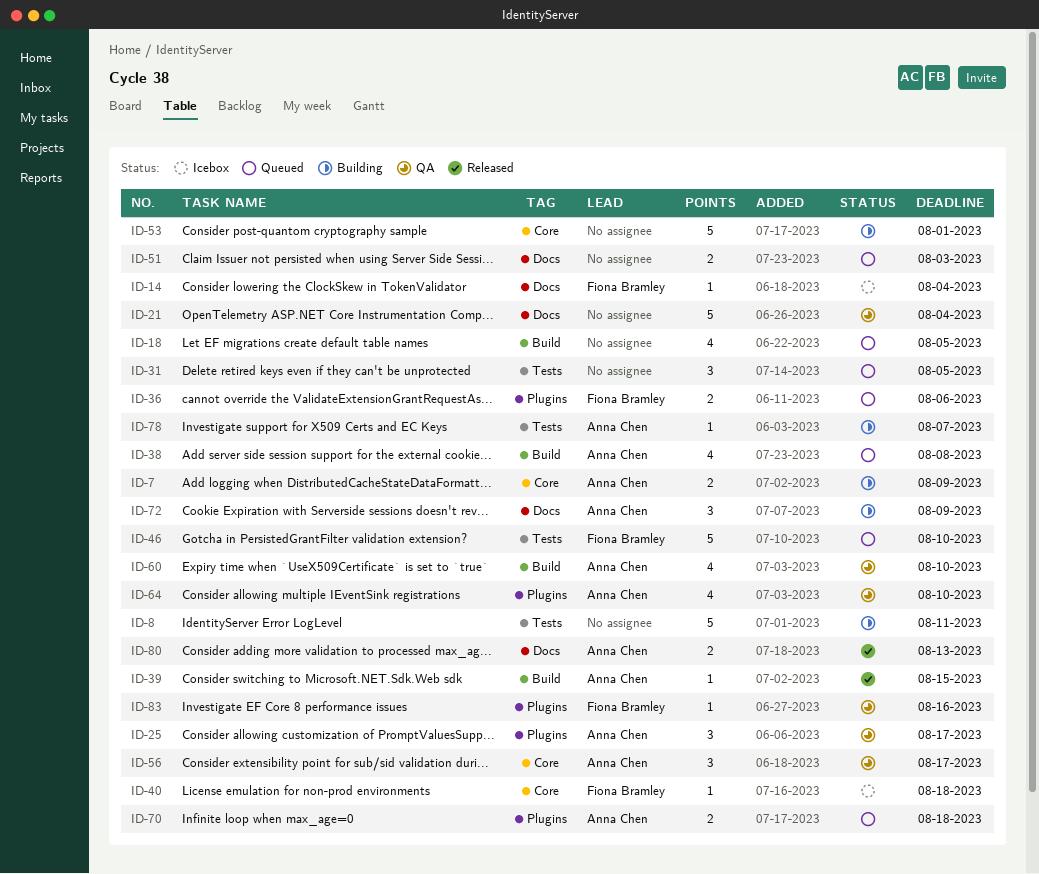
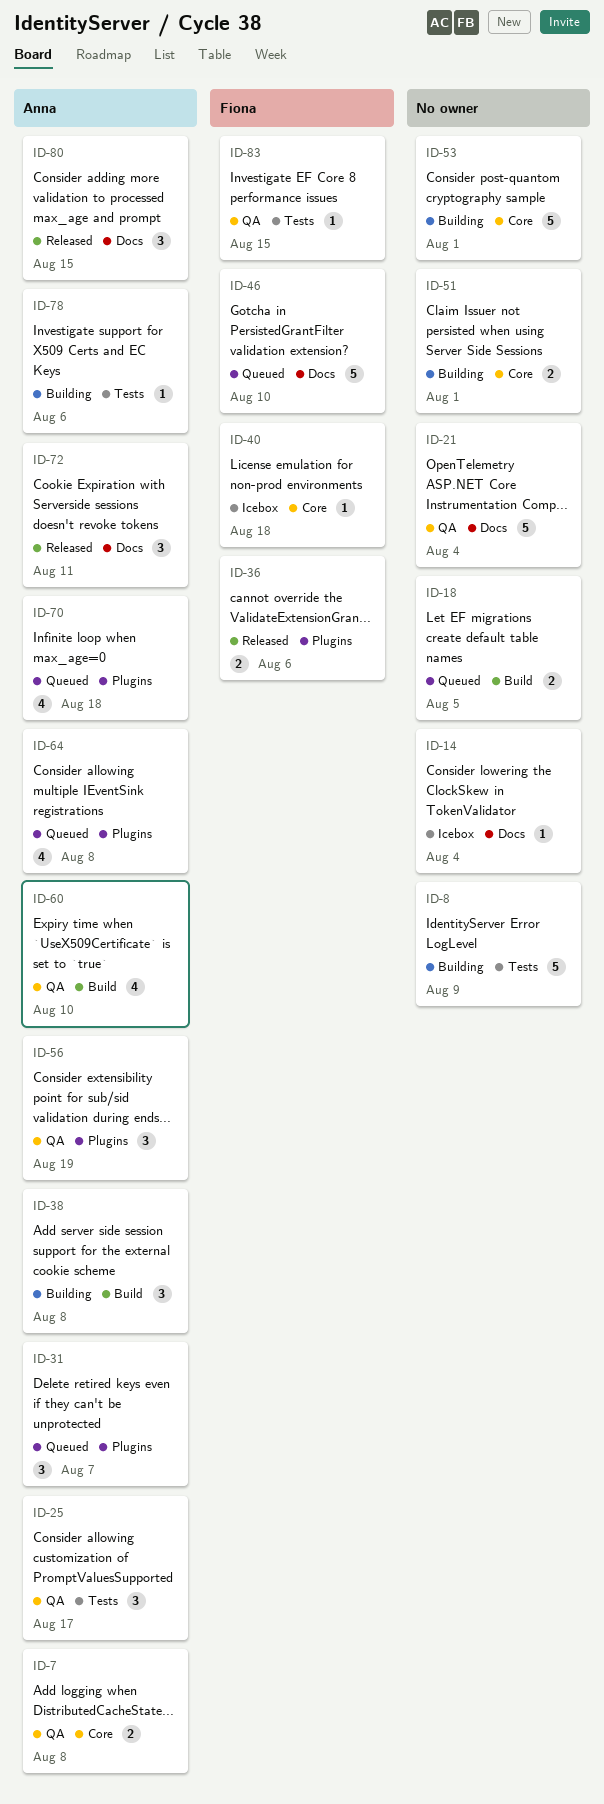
ID-7, status: Building -> QA
ID-7, due: Aug 9 -> Aug 8
ID-8, due: Aug 11 -> Aug 9
ID-14, owner: Fiona Bramley -> none
ID-18, estimate: 4 -> 2
ID-25, label: Plugins -> Tests
ID-31, owner: none -> Anna Chen
ID-31, label: Tests -> Plugins
ID-31, due: Aug 5 -> Aug 7
ID-36, status: Queued -> Released
ID-38, status: Queued -> Building
ID-38, estimate: 4 -> 3
ID-39: present -> none
ID-46, label: Tests -> Docs
ID-51, status: Queued -> Building
ID-51, label: Docs -> Core
ID-51, due: Aug 3 -> Aug 1
ID-56, label: Core -> Plugins
ID-56, due: Aug 17 -> Aug 19
ID-64, status: QA -> Queued
ID-64, due: Aug 10 -> Aug 8
ID-70, estimate: 2 -> 4
ID-72, status: Building -> Released
ID-72, due: Aug 9 -> Aug 11
ID-78, due: Aug 7 -> Aug 6
ID-80, estimate: 2 -> 3
ID-80, due: Aug 13 -> Aug 15
ID-83, label: Plugins -> Tests
ID-83, due: Aug 16 -> Aug 15

